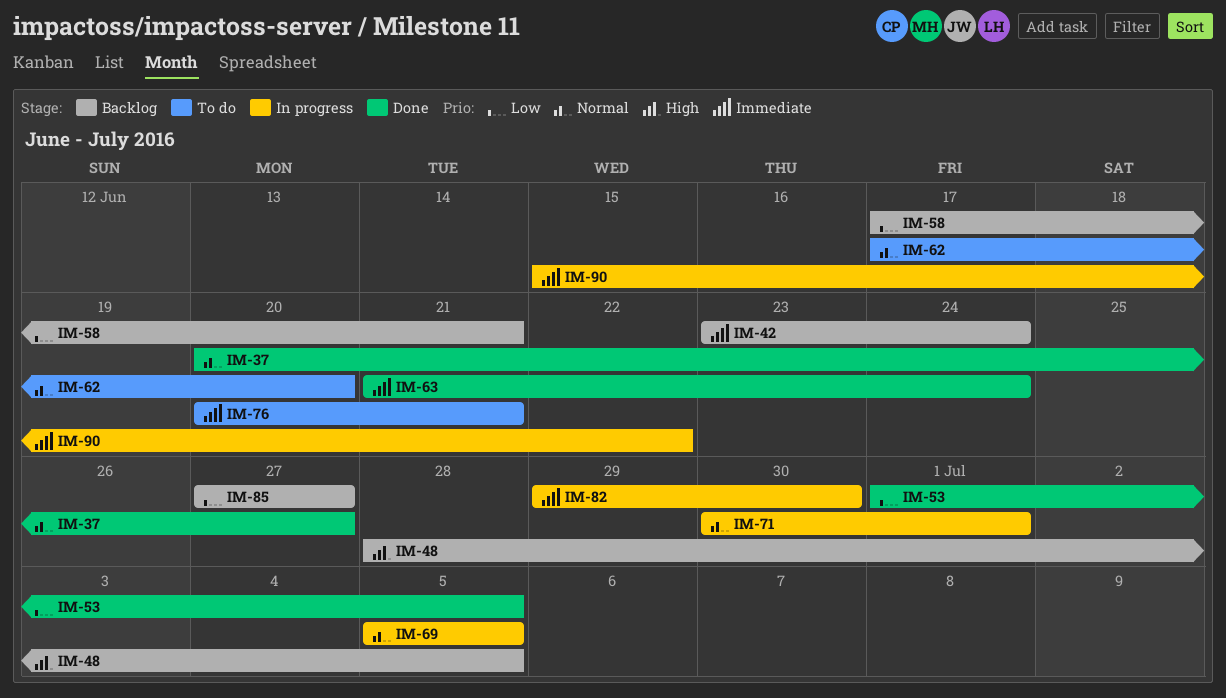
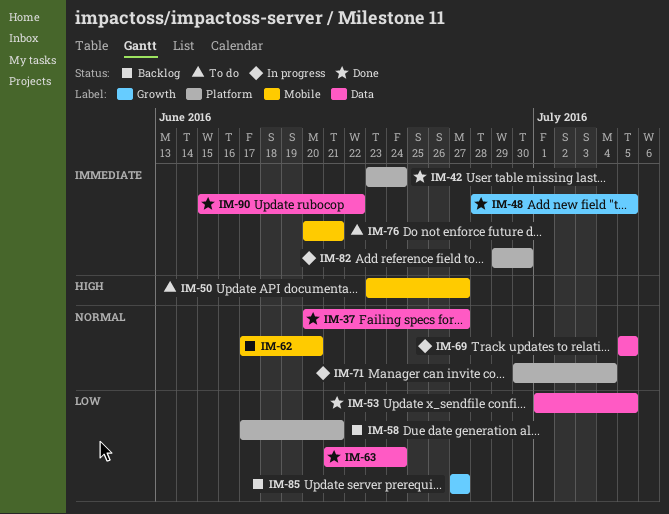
IM-42, status: Backlog -> Done
IM-48, status: Backlog -> Done
IM-48, priority: High -> Immediate
IM-50: none -> present
IM-62, status: To do -> Backlog
IM-63, priority: Immediate -> Low
IM-71, due: Jul 1 -> Jul 4
IM-90, status: In progress -> Done

